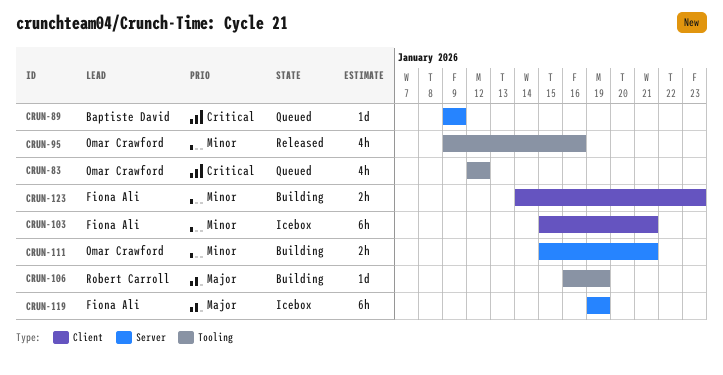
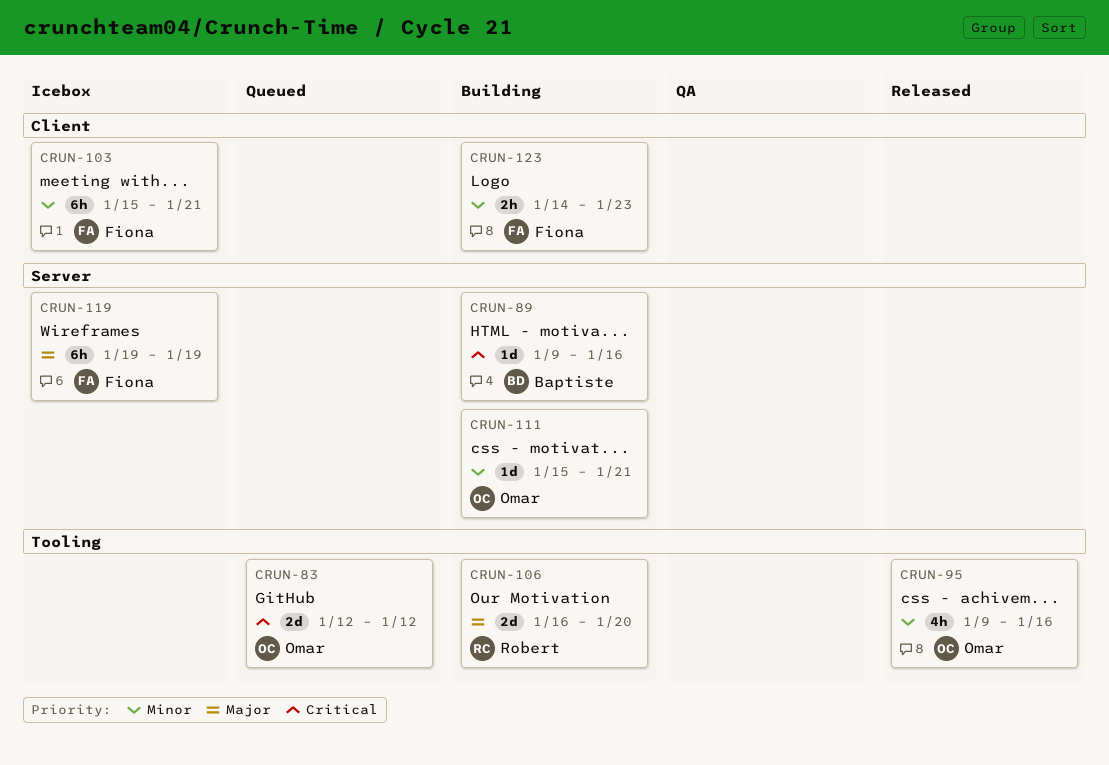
CRUN-83, estimate: 4h -> 2d
CRUN-89, status: Queued -> Building
CRUN-89, due: Jan 9 -> Jan 16
CRUN-106, estimate: 1d -> 2d
CRUN-106, due: Jan 19 -> Jan 20
CRUN-111, estimate: 2h -> 1d

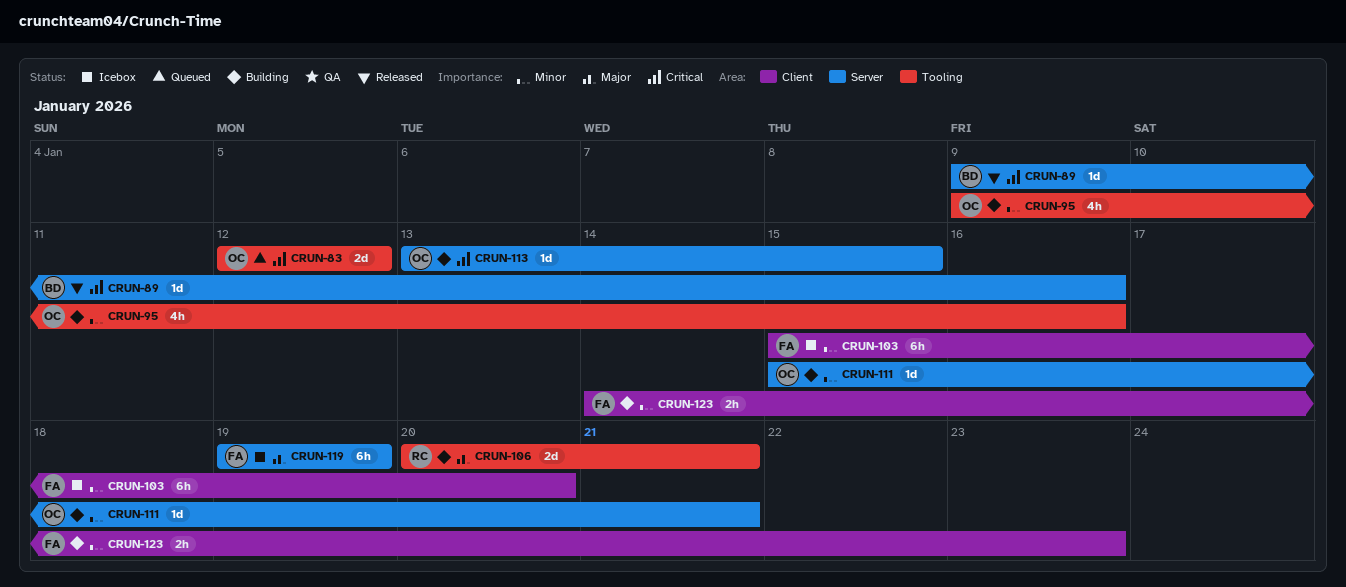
CRUN-89, status: Building -> Released
CRUN-95, status: Released -> Building
CRUN-103, due: Jan 21 -> Jan 20
CRUN-106, start: Jan 16 -> Jan 20
CRUN-106, due: Jan 20 -> Jan 21
CRUN-113: none -> present

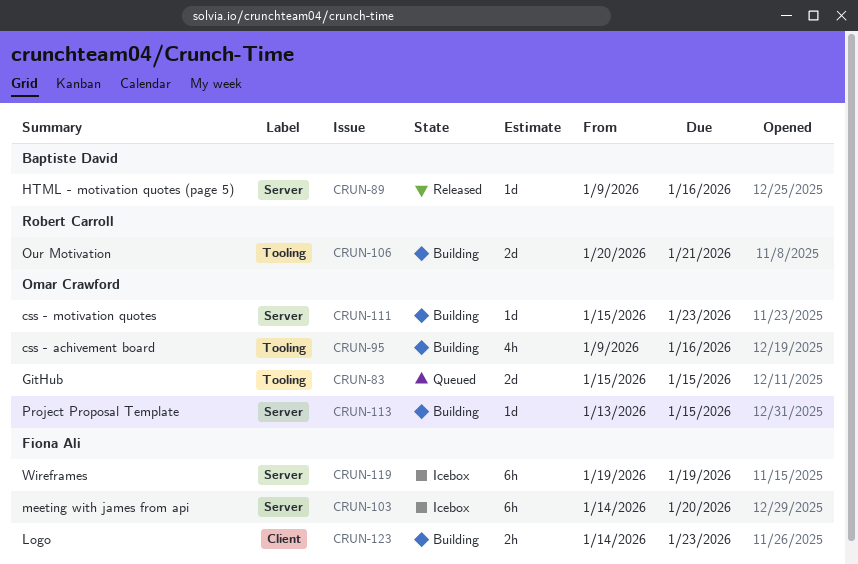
CRUN-83, start: Jan 12 -> Jan 15
CRUN-83, due: Jan 12 -> Jan 15
CRUN-103, label: Client -> Server
CRUN-103, start: Jan 15 -> Jan 14
CRUN-111, due: Jan 21 -> Jan 23

